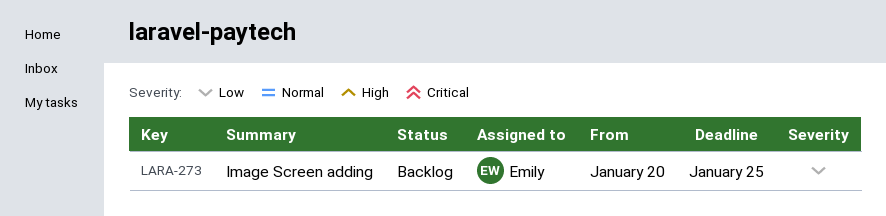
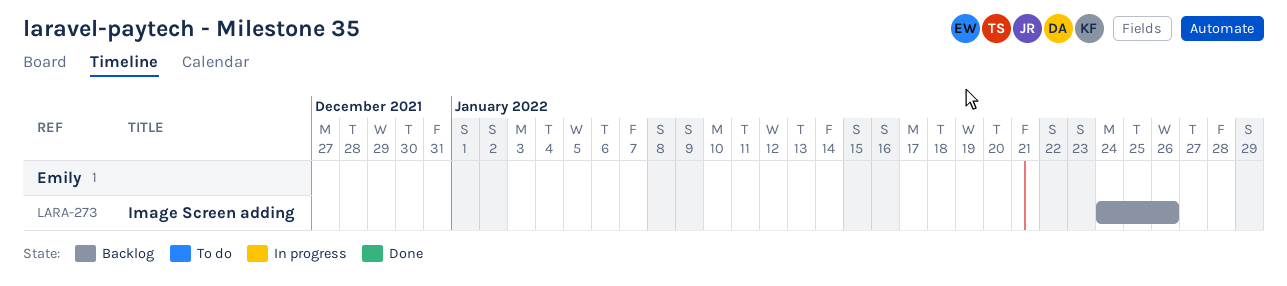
LARA-273, start: Jan 20 -> Jan 24
LARA-273, due: Jan 25 -> Jan 26

